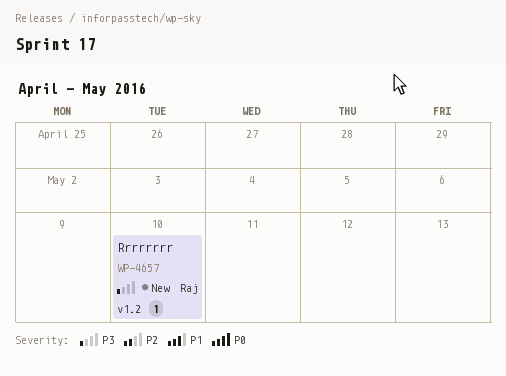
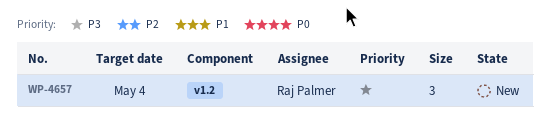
WP-4657, estimate: 1 -> 3
WP-4657, due: May 10 -> May 4

